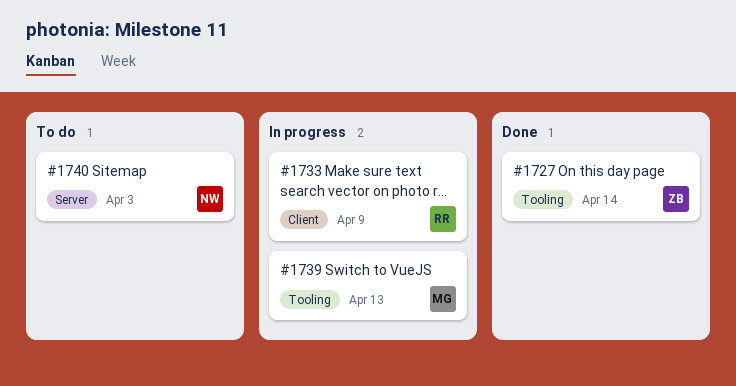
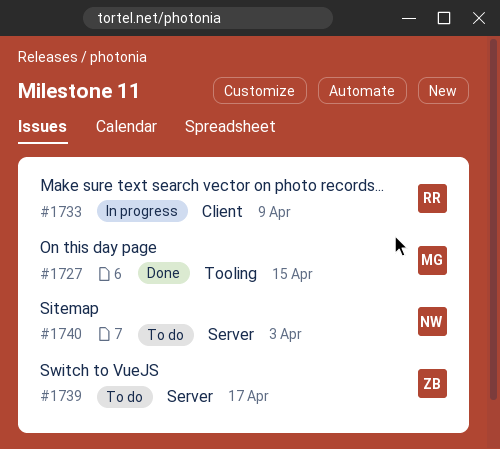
#1727, owner: ZB -> MG
#1727, due: Apr 14 -> Apr 15
#1739, status: In progress -> To do
#1739, owner: MG -> ZB
#1739, label: Tooling -> Server
#1739, due: Apr 13 -> Apr 17

